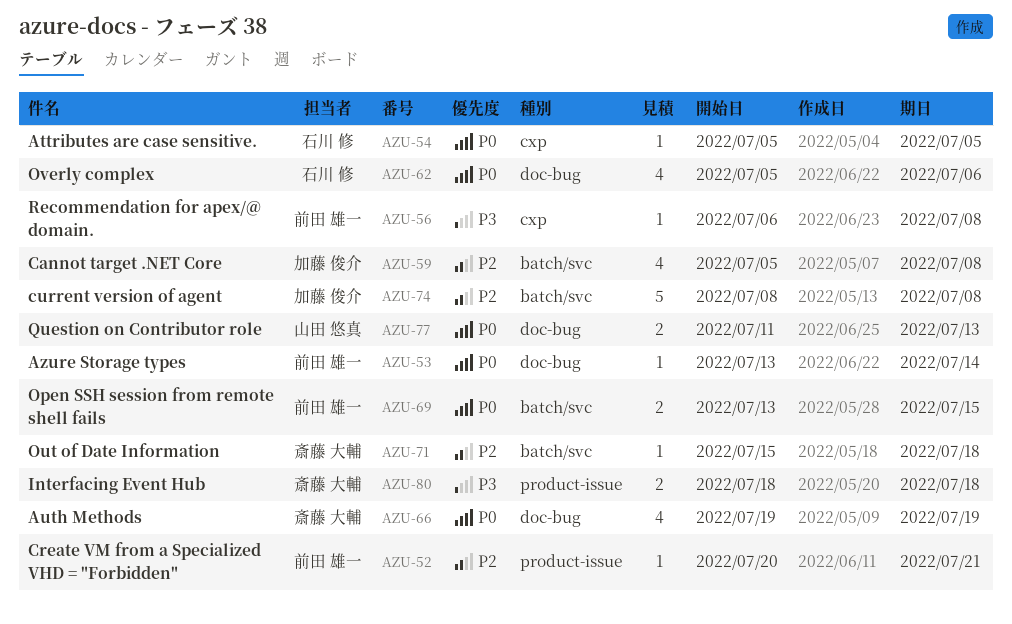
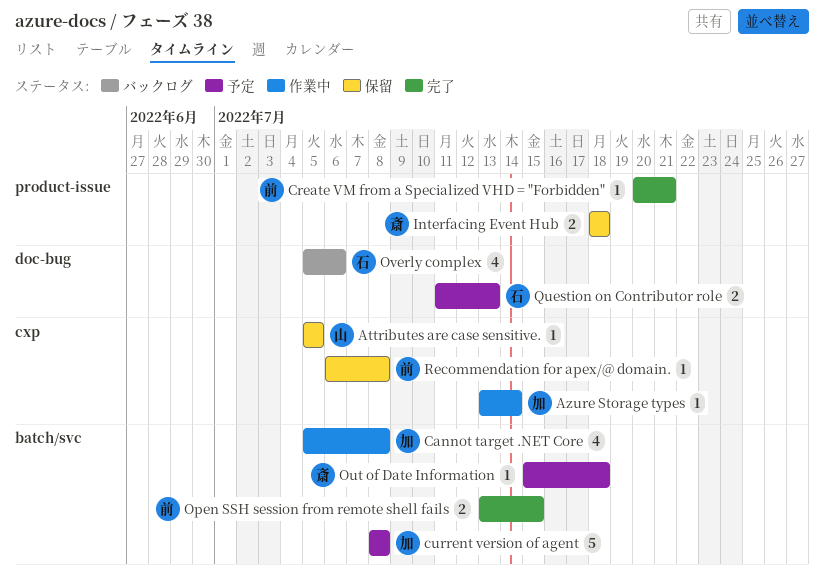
Attributes are case sensitive., owner: 石川 修 -> 山田 悠真
Auth Methods: present -> none
Azure Storage types, owner: 前田 雄一 -> 加藤 俊介
Azure Storage types, label: doc-bug -> cxp
Question on Contributor role, owner: 山田 悠真 -> 石川 修

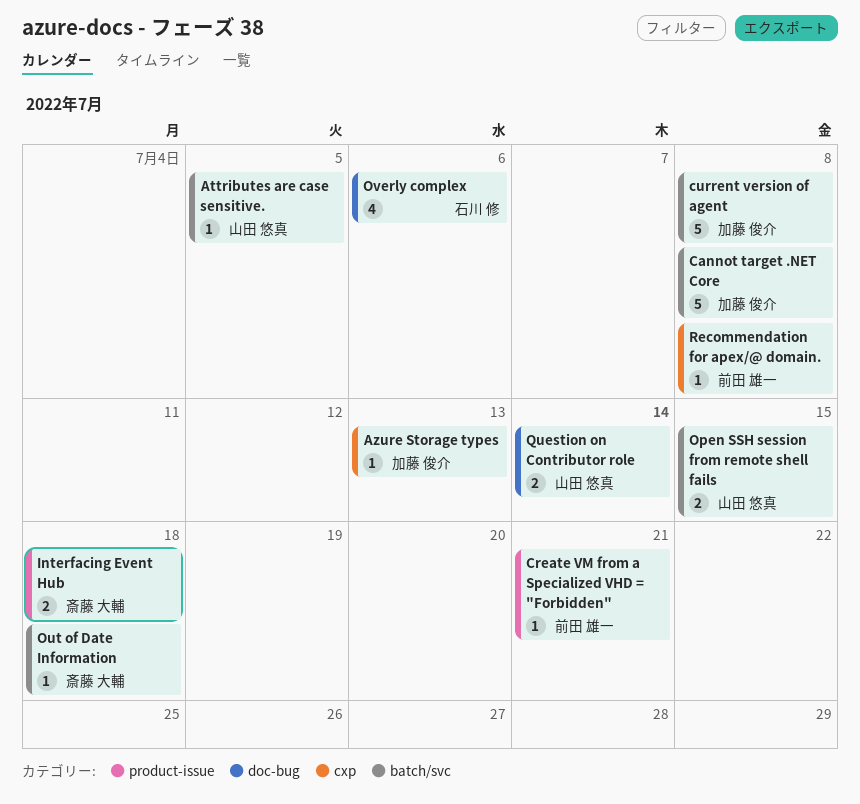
Attributes are case sensitive., label: cxp -> batch/svc
Azure Storage types, due: Jul 14 -> Jul 13
Cannot target .NET Core, estimate: 4 -> 5
Open SSH session from remote shell fails, owner: 前田 雄一 -> 山田 悠真
Question on Contributor role, owner: 石川 修 -> 山田 悠真
Question on Contributor role, due: Jul 13 -> Jul 14

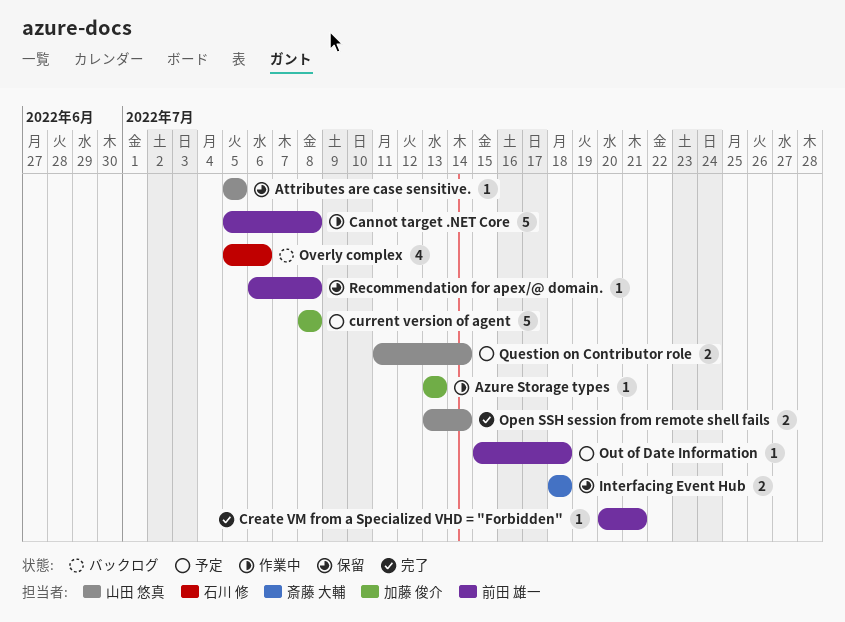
Cannot target .NET Core, owner: 加藤 俊介 -> 前田 雄一
Open SSH session from remote shell fails, due: Jul 15 -> Jul 14
Out of Date Information, owner: 斎藤 大輔 -> 前田 雄一

